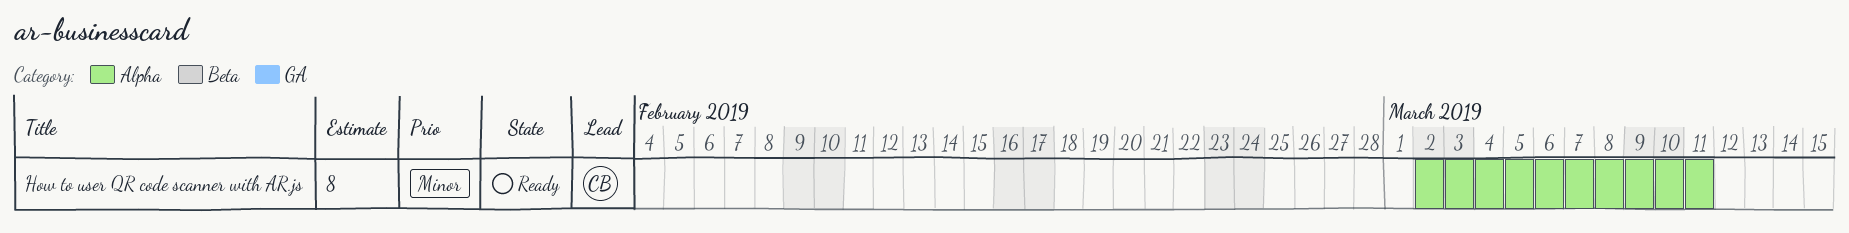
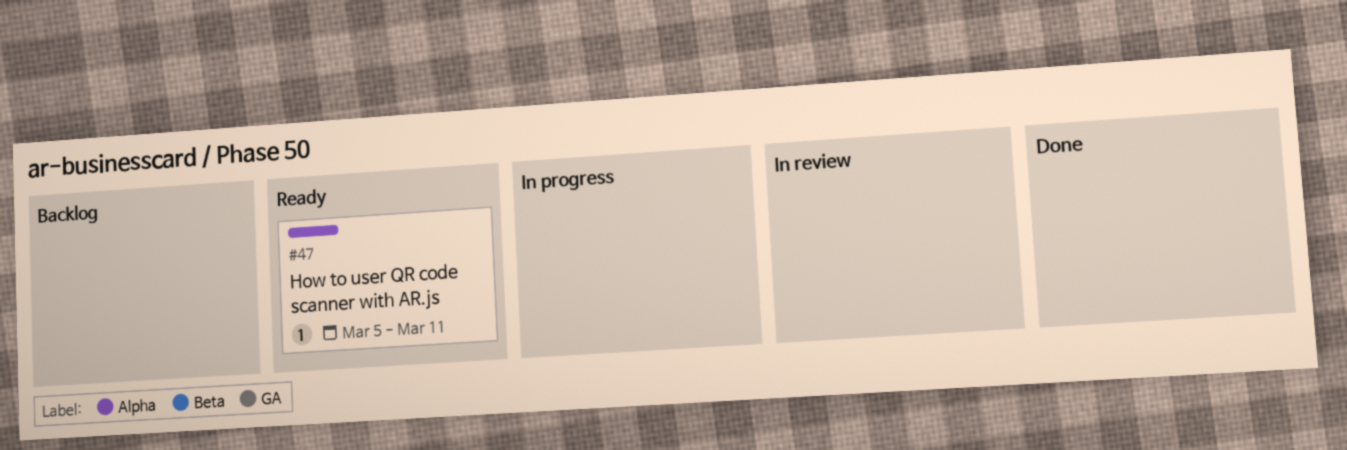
How to user QR code scanner with AR.js, estimate: 8 -> 1
How to user QR code scanner with AR.js, start: Mar 2 -> Mar 5

